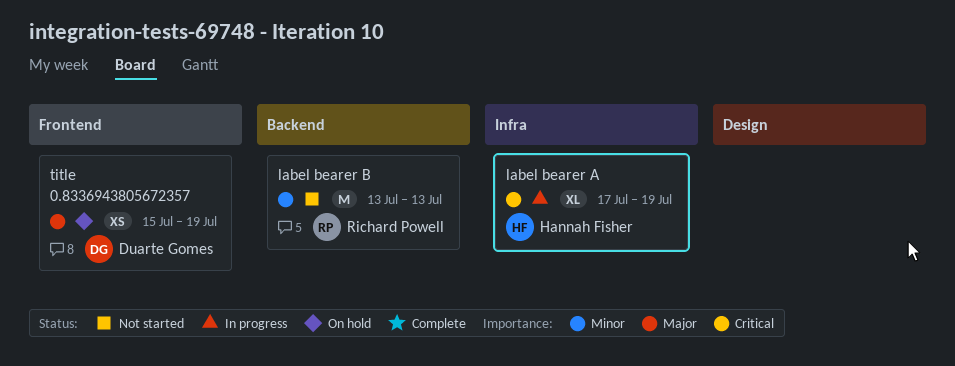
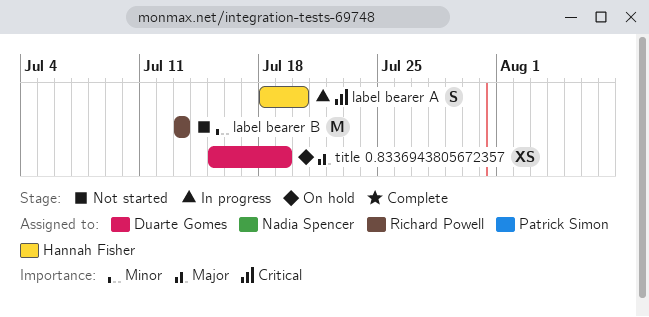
label bearer A, estimate: XL -> S
label bearer A, start: Jul 17 -> Jul 18
label bearer A, due: Jul 19 -> Jul 20

